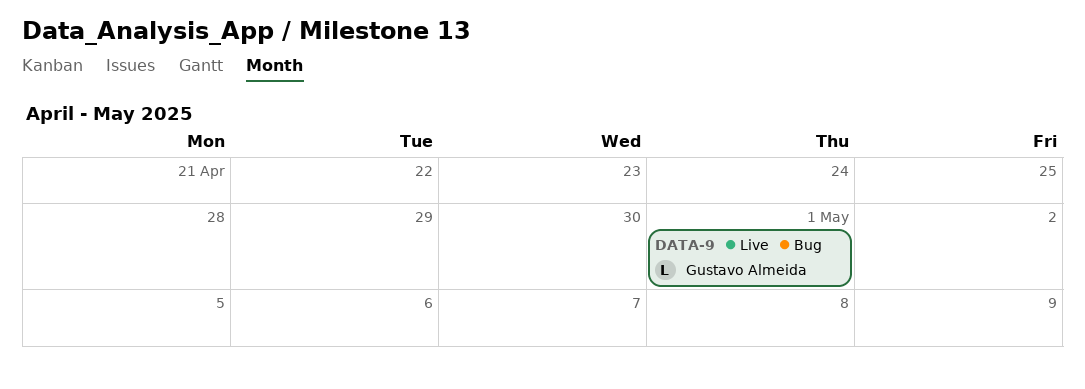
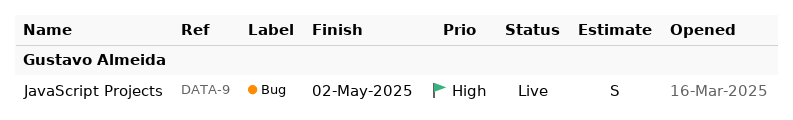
DATA-9, estimate: L -> S
DATA-9, due: May 1 -> May 2

